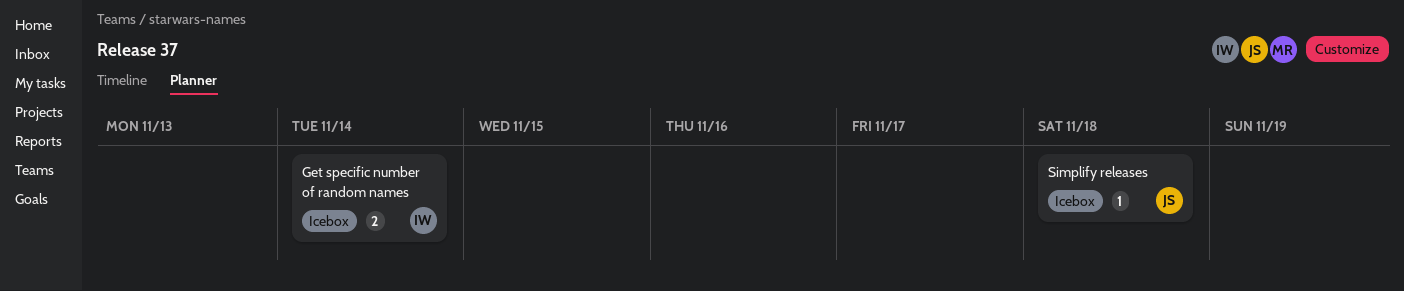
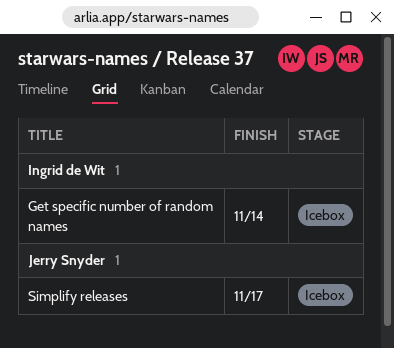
Simplify releases, due: Nov 18 -> Nov 17

